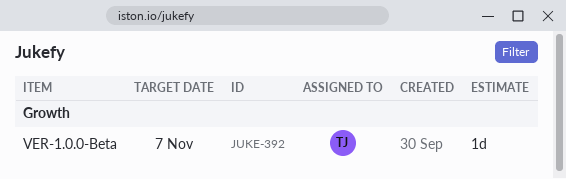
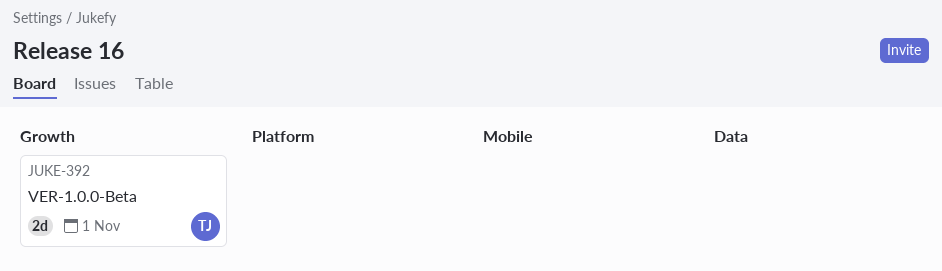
JUKE-392, estimate: 1d -> 2d
JUKE-392, due: Nov 7 -> Nov 1

